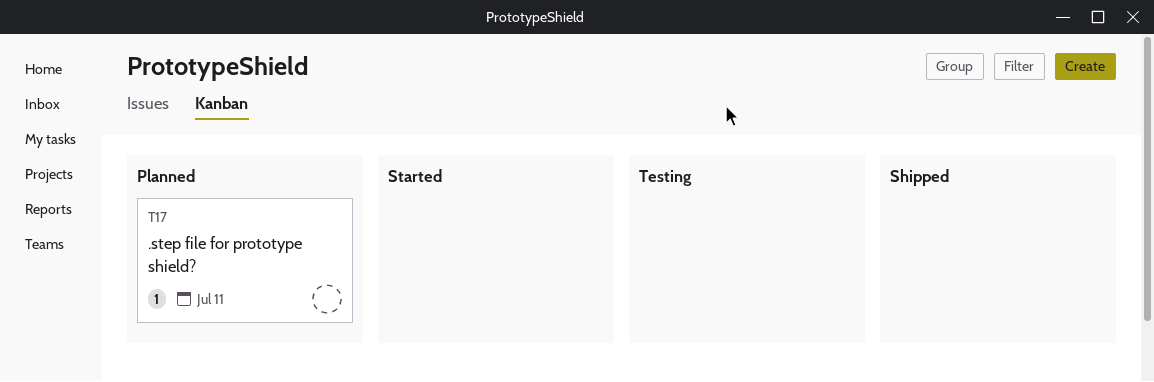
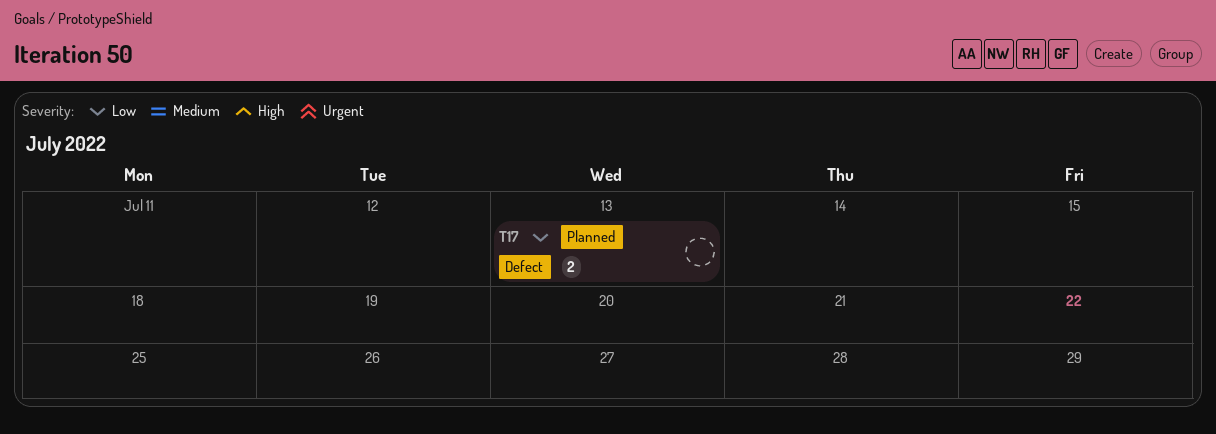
T17, estimate: 1 -> 2
T17, due: Jul 11 -> Jul 13

